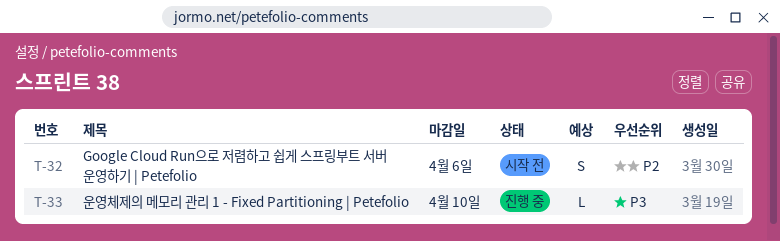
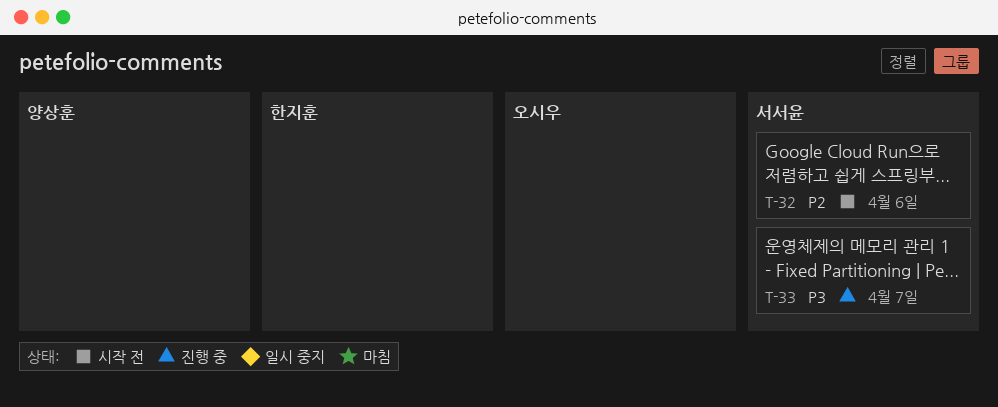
T-33, due: Apr 10 -> Apr 7

